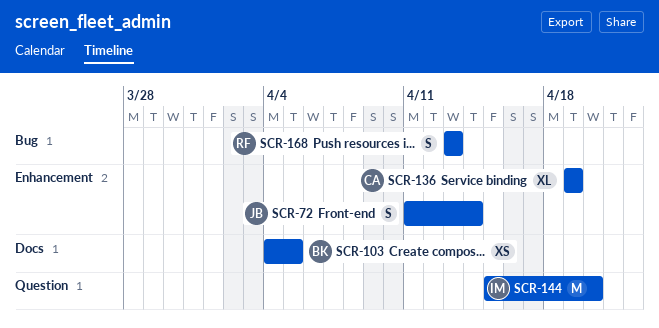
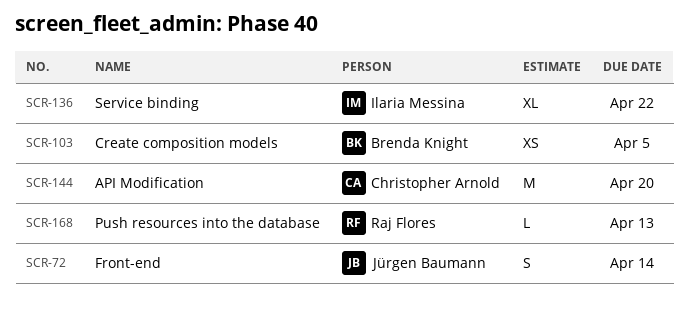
SCR-136, owner: Christopher Arnold -> Ilaria Messina
SCR-136, due: Apr 19 -> Apr 22
SCR-144, owner: Ilaria Messina -> Christopher Arnold
SCR-168, estimate: S -> L

